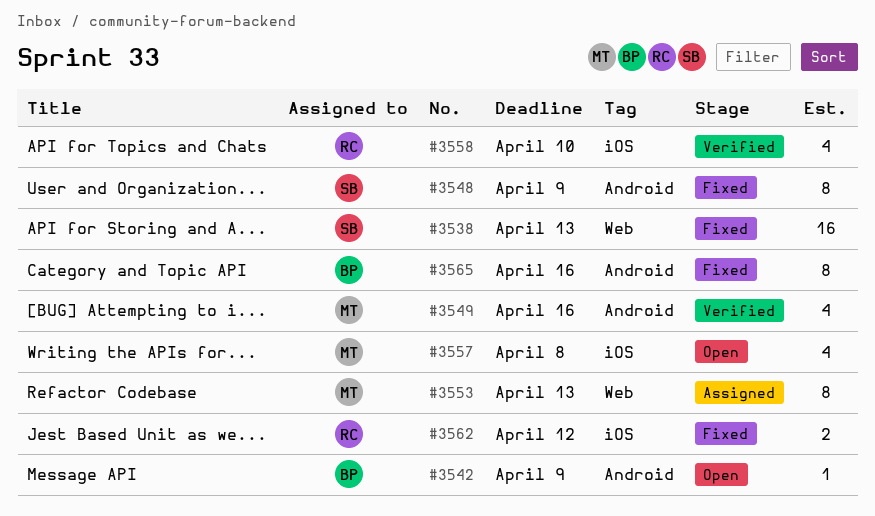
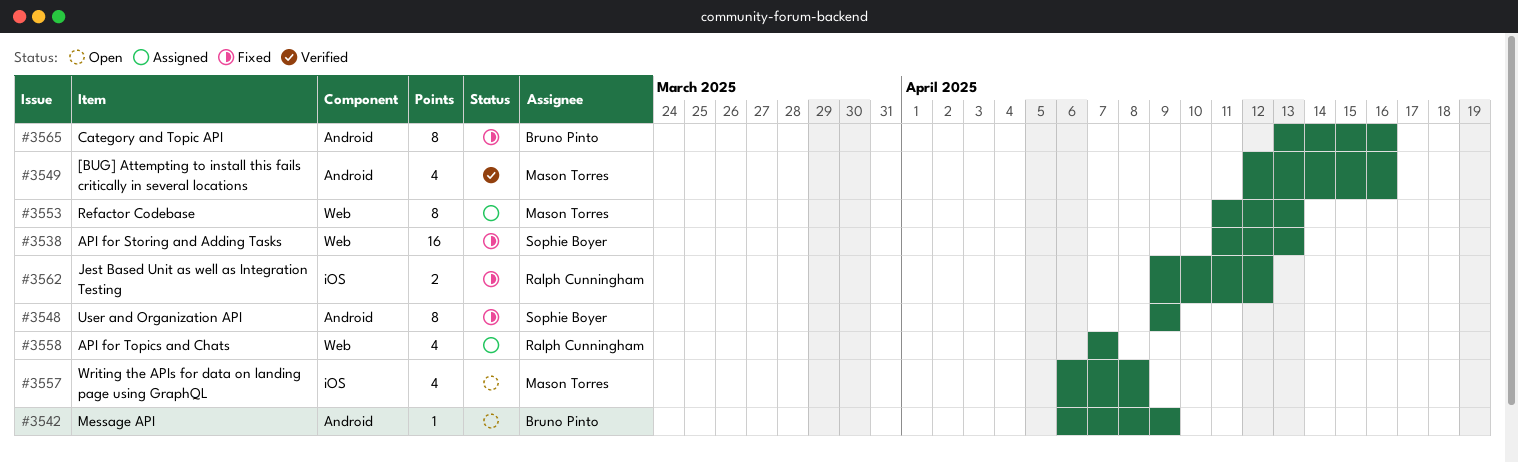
#3558, status: Verified -> Assigned
#3558, label: iOS -> Web
#3558, due: Apr 10 -> Apr 7

